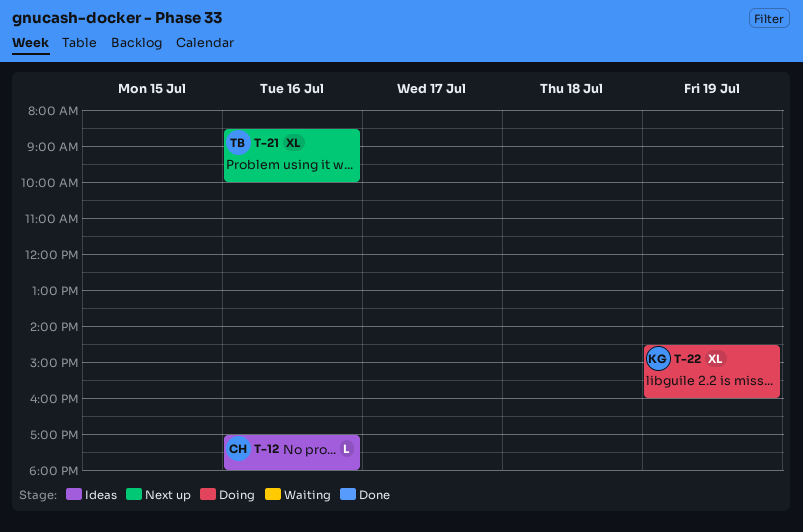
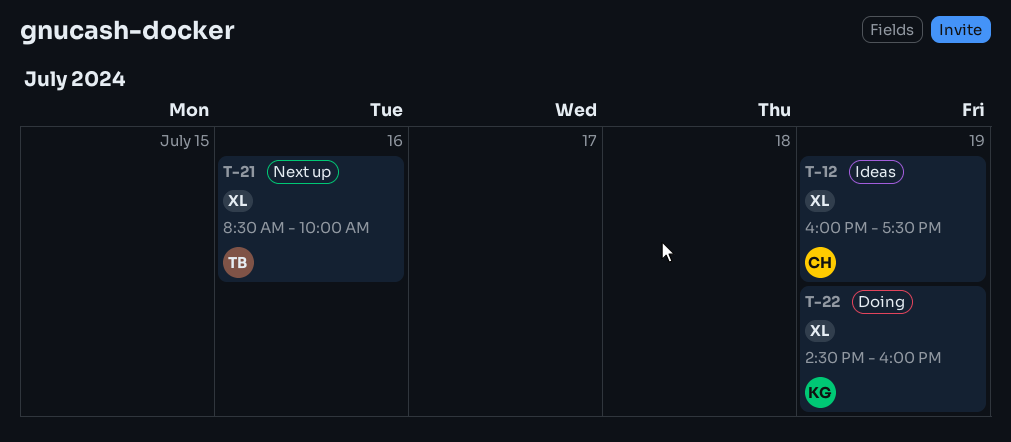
T-12, estimate: L -> XL
T-12, day: Jul 16 -> Jul 19
T-12, begins: 17:00 -> 16:00
T-12, ends: 18:00 -> 17:30

